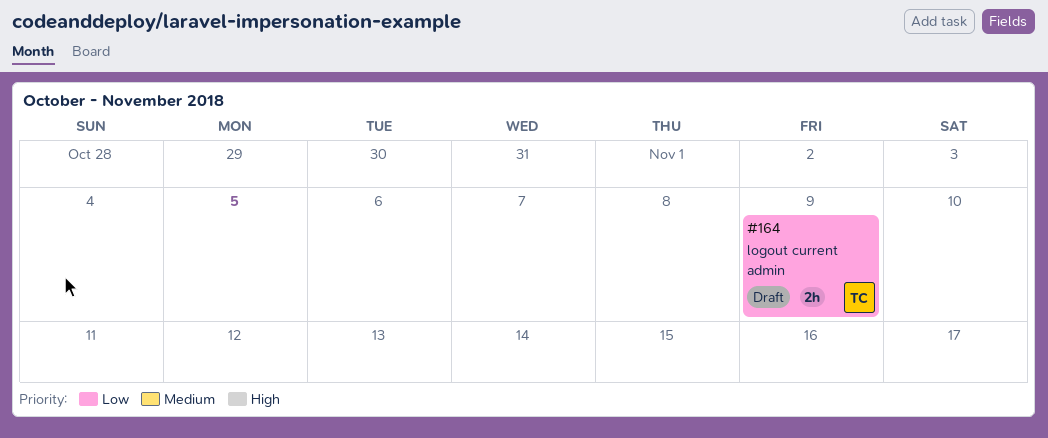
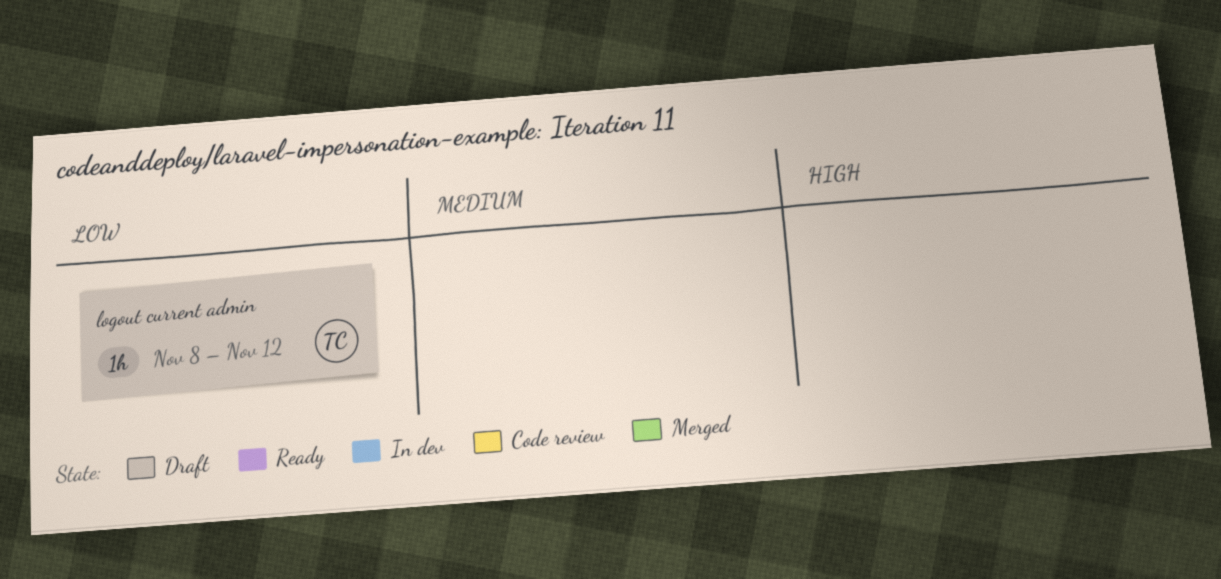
logout current admin, estimate: 2h -> 1h
logout current admin, due: Nov 9 -> Nov 12

